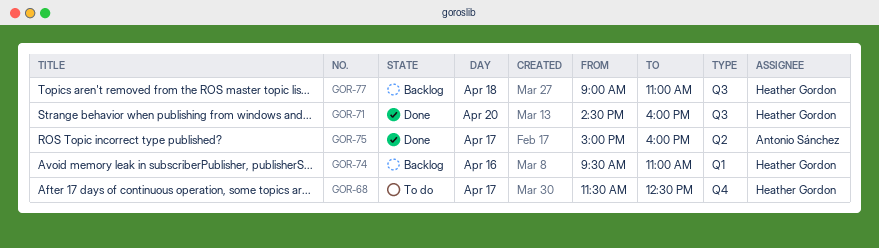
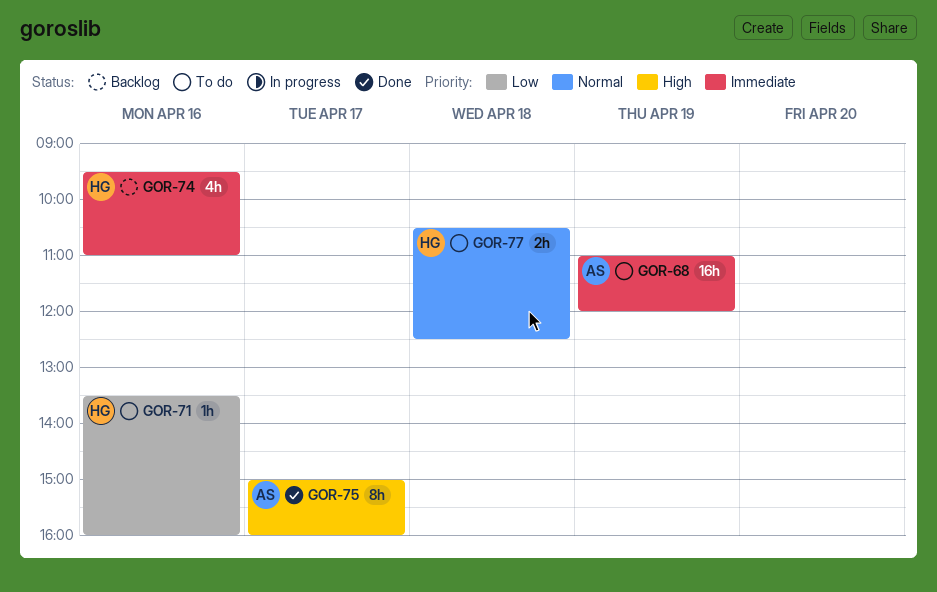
GOR-68, owner: Heather Gordon -> Antonio Sánchez
GOR-68, day: Apr 17 -> Apr 19
GOR-68, begins: 11:30 -> 11:00
GOR-68, ends: 12:30 -> 12:00
GOR-71, status: Done -> To do
GOR-71, day: Apr 20 -> Apr 16
GOR-71, begins: 14:30 -> 13:30
GOR-77, status: Backlog -> To do
GOR-77, begins: 09:00 -> 10:30
GOR-77, ends: 11:00 -> 12:30

